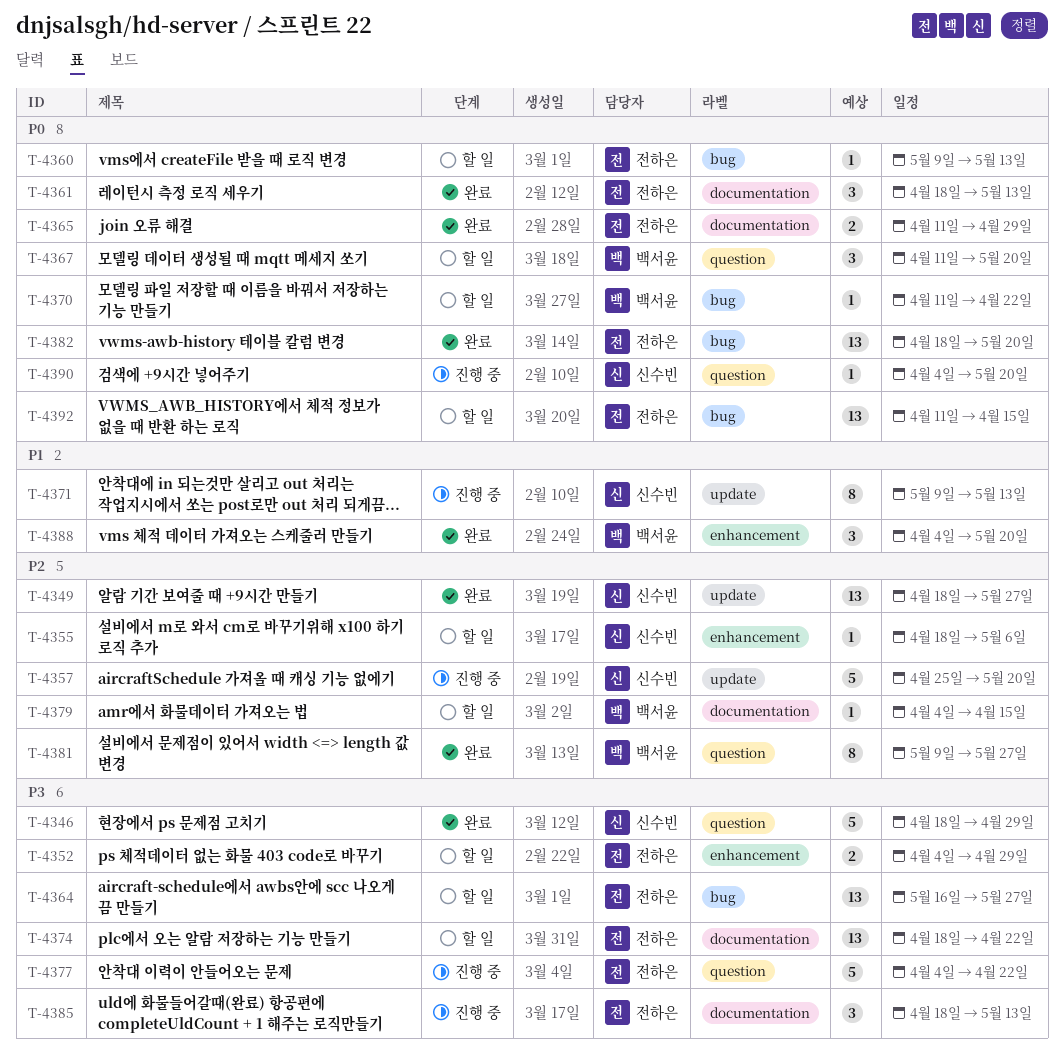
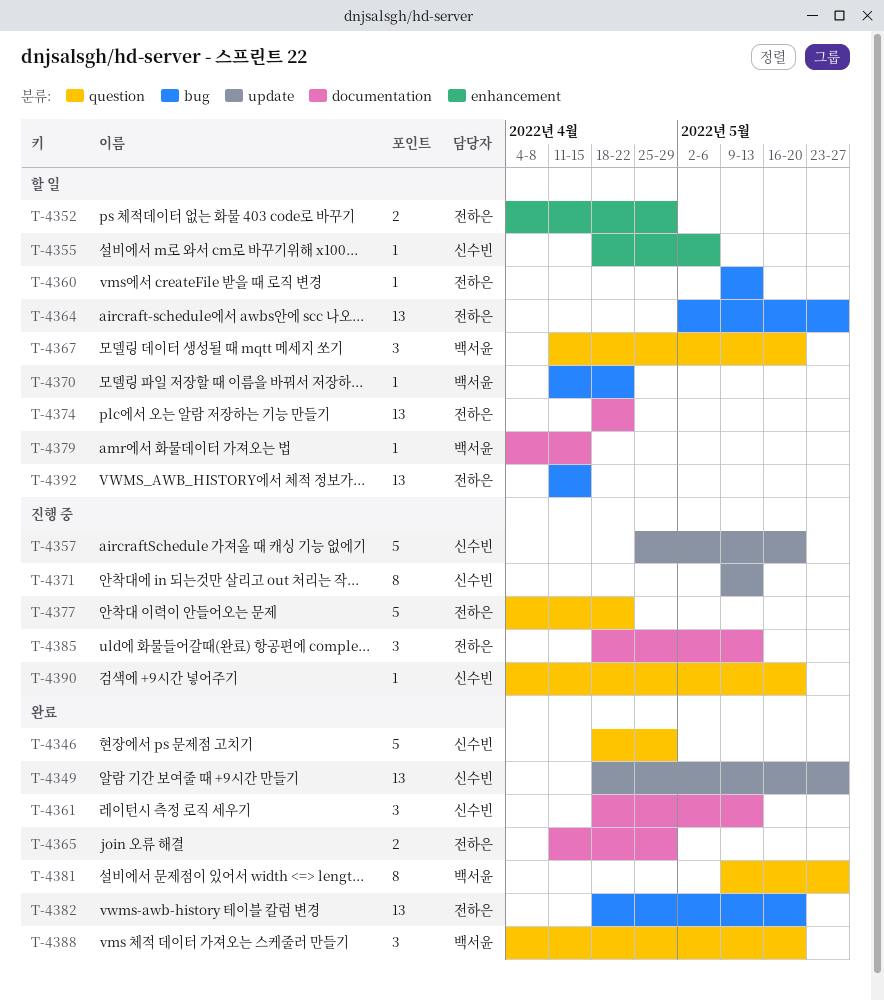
T-4361, owner: 전하은 -> 신수빈
T-4364, start: May 16 -> May 2
T-4388, label: enhancement -> question

